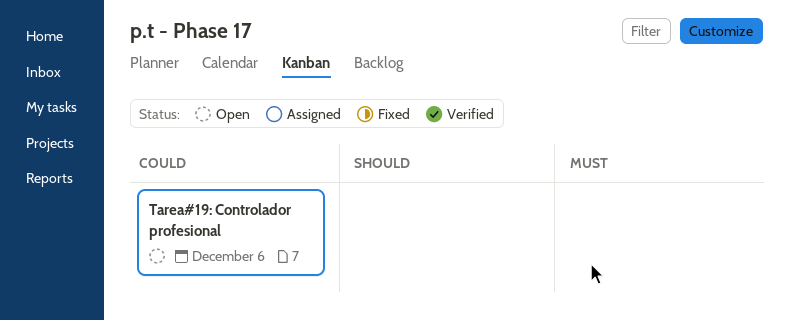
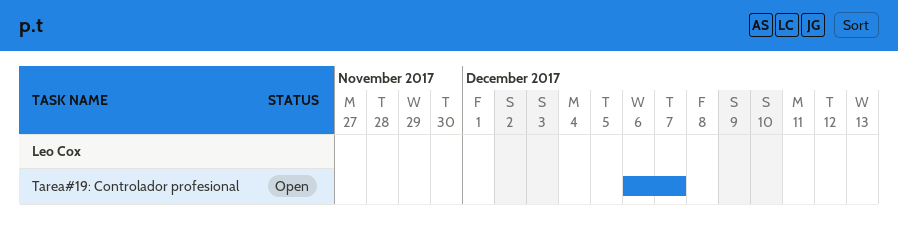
Tarea#19: Controlador profesional, due: Dec 6 -> Dec 7

